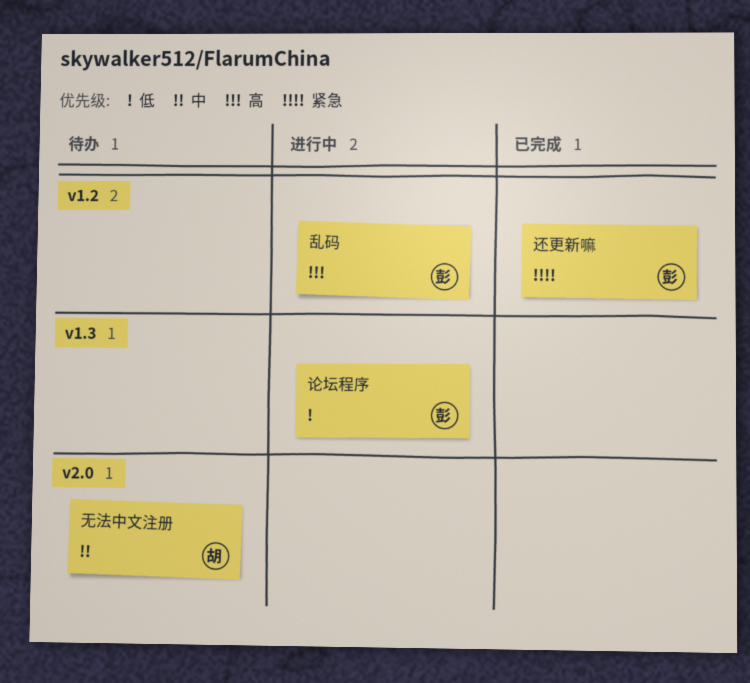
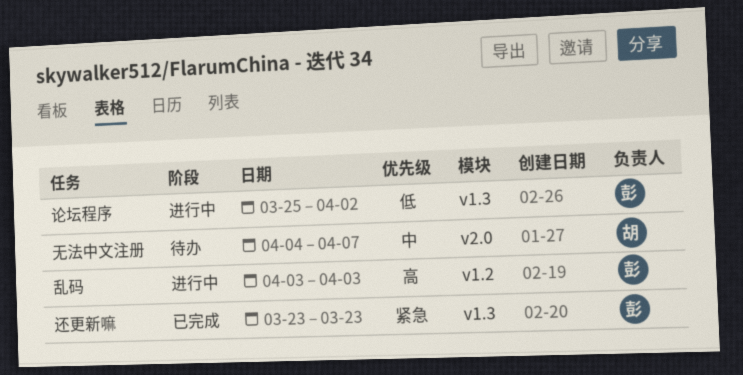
还更新嘛, label: v1.2 -> v1.3

